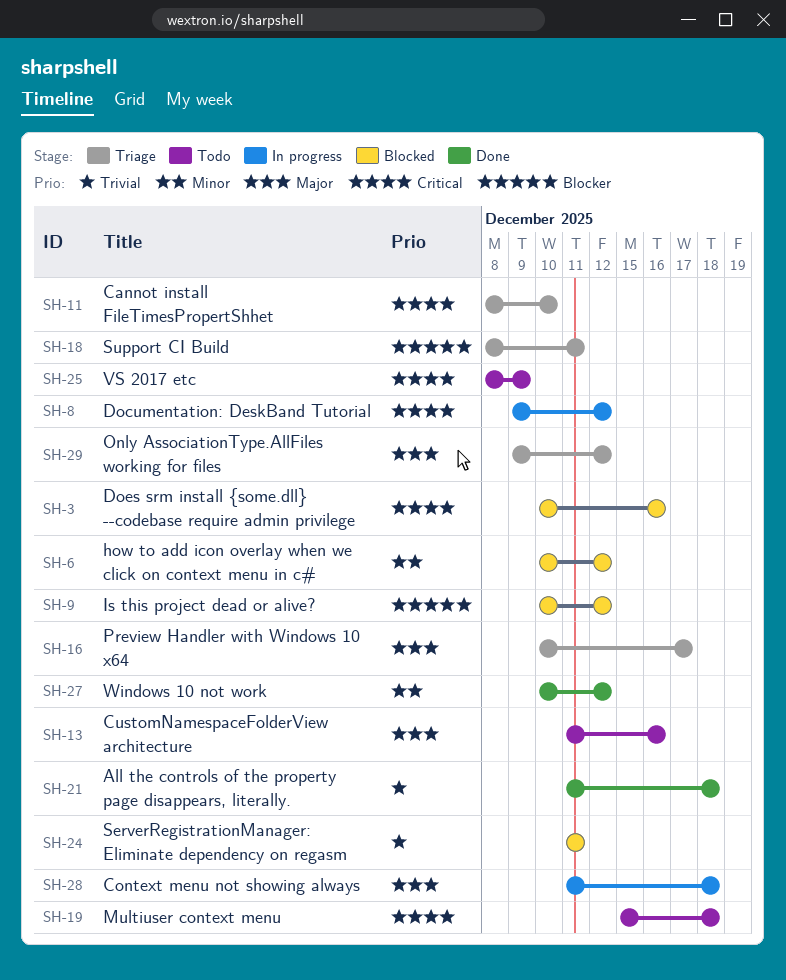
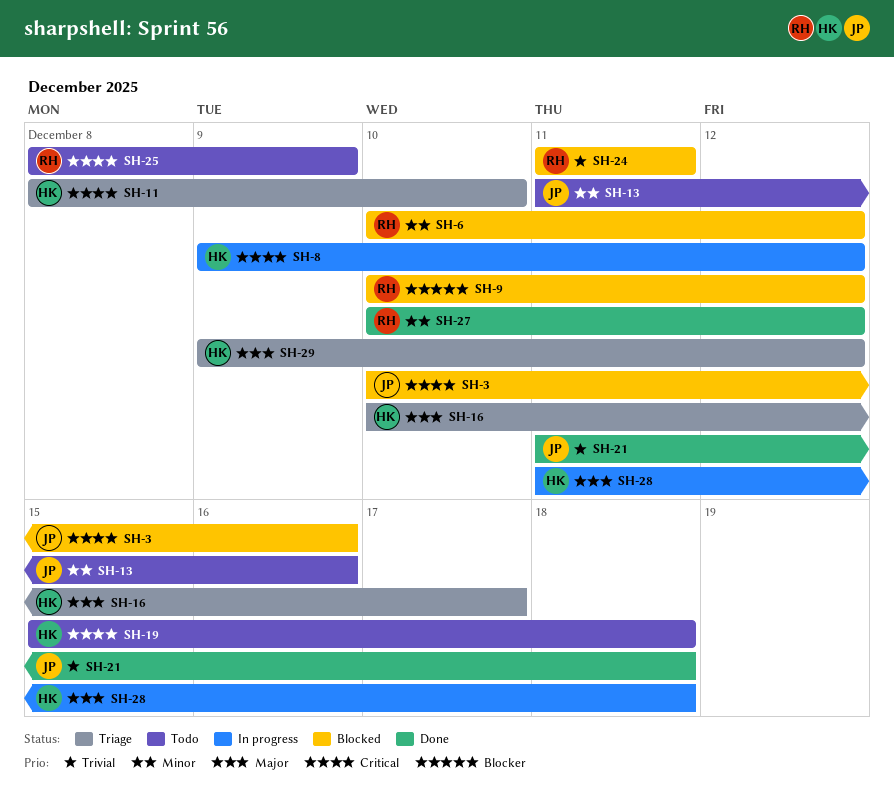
SH-13, priority: Major -> Minor
SH-18: present -> none

